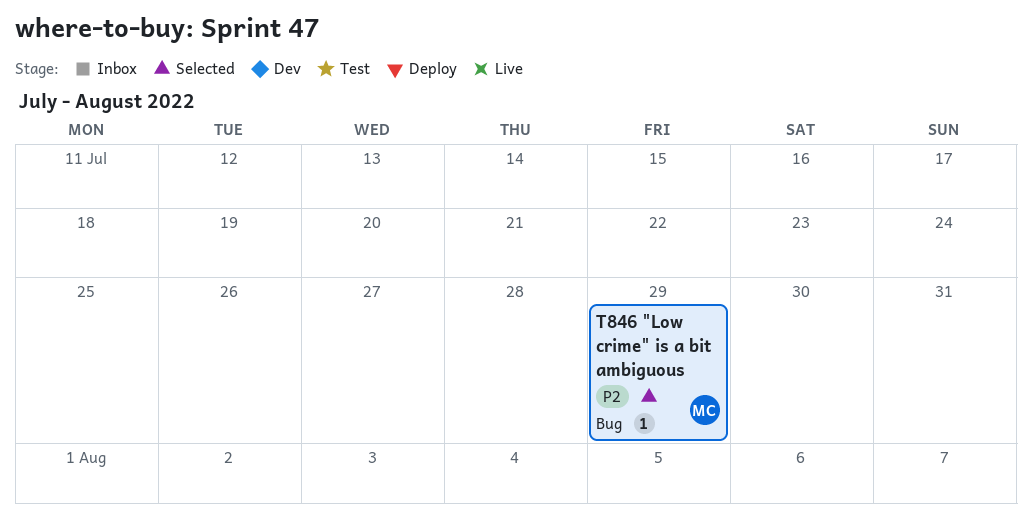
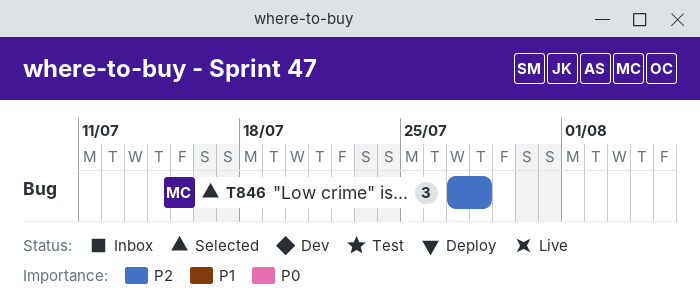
T846, estimate: 1 -> 3
T846, due: Jul 29 -> Jul 28

